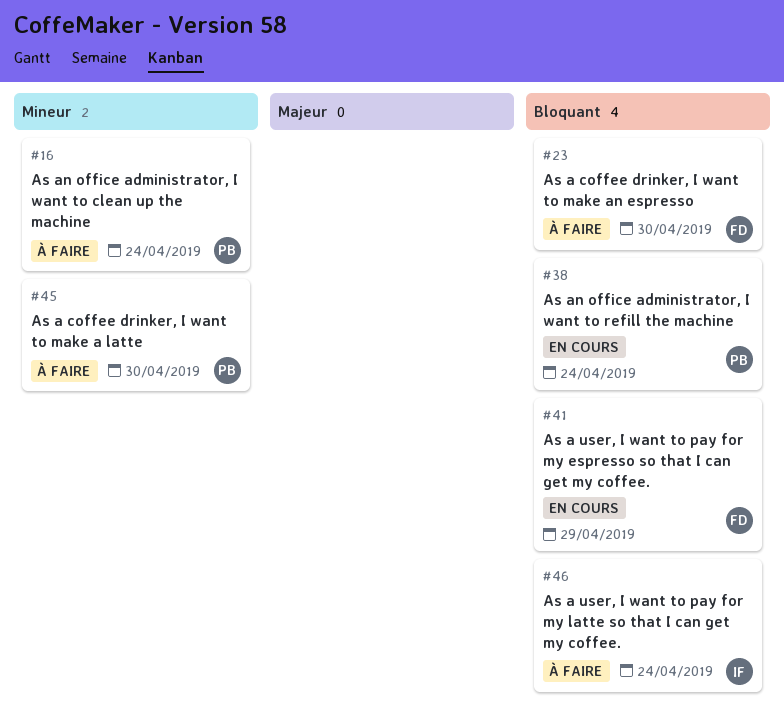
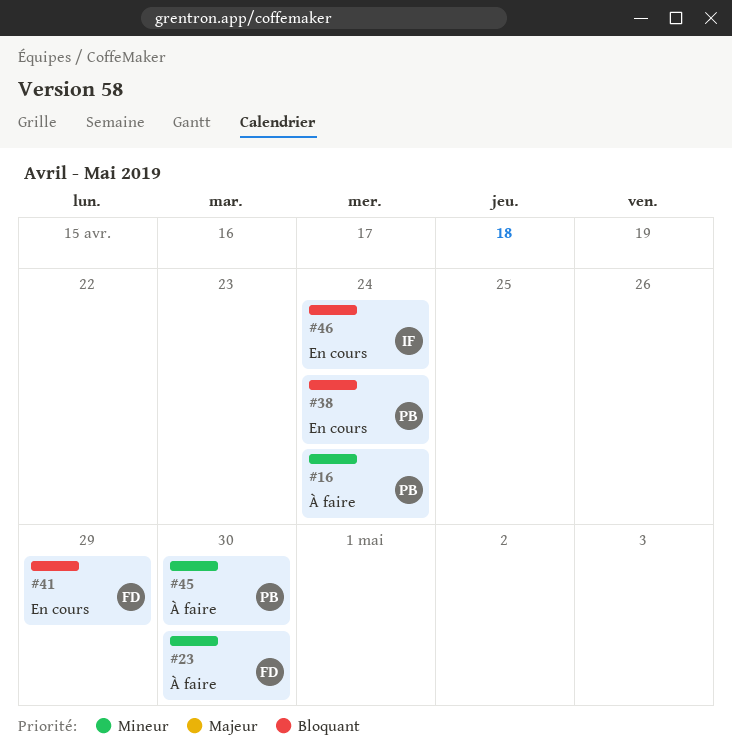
#23, priority: Bloquant -> Mineur
#46, status: À faire -> En cours

